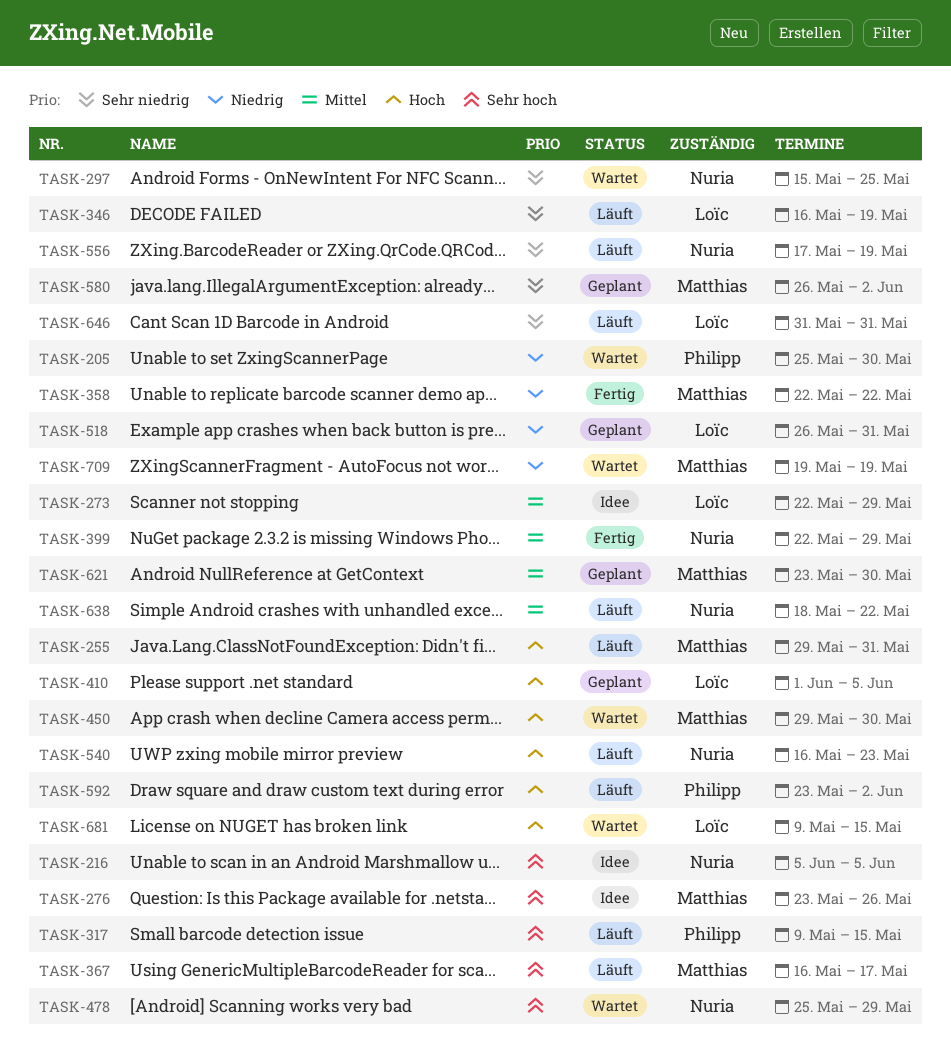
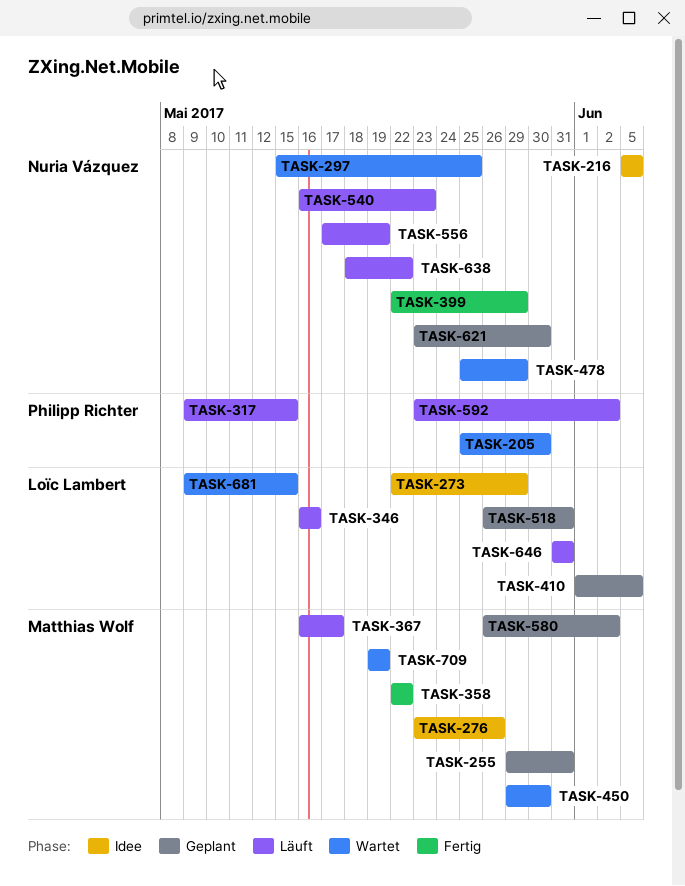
TASK-255, status: Läuft -> Geplant
TASK-346, due: May 19 -> May 16
TASK-621, owner: Matthias Wolf -> Nuria Vázquez

